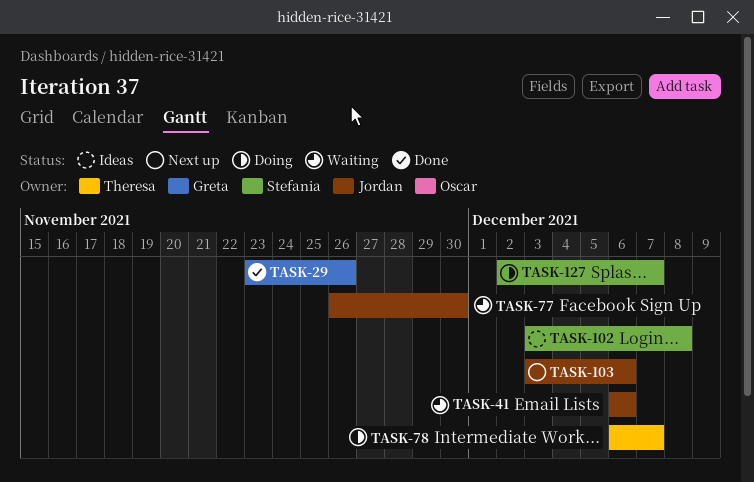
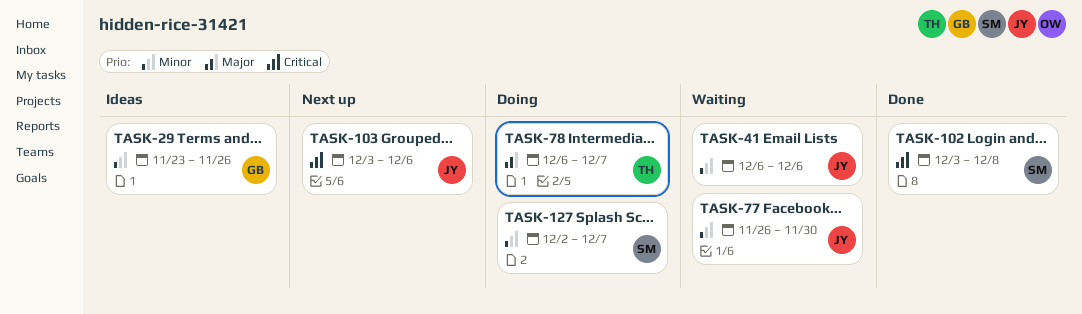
TASK-29, status: Done -> Ideas
TASK-102, status: Ideas -> Done

